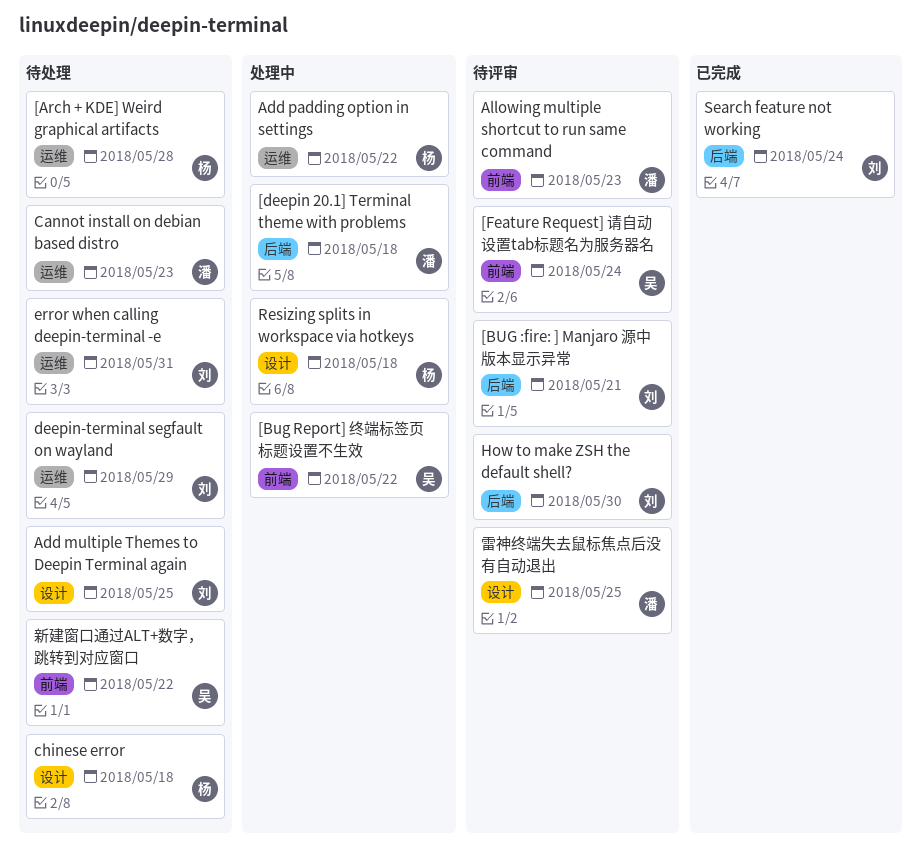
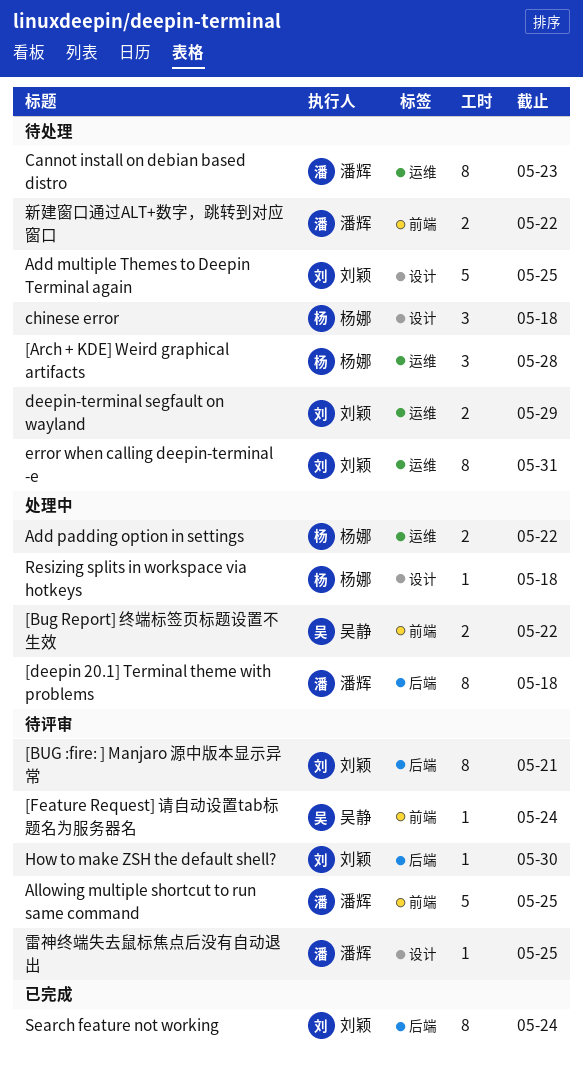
Allowing multiple shortcut to run same command, due: May 23 -> May 25
新建窗口通过ALT+数字，跳转到对应窗口, owner: 吴静 -> 潘辉

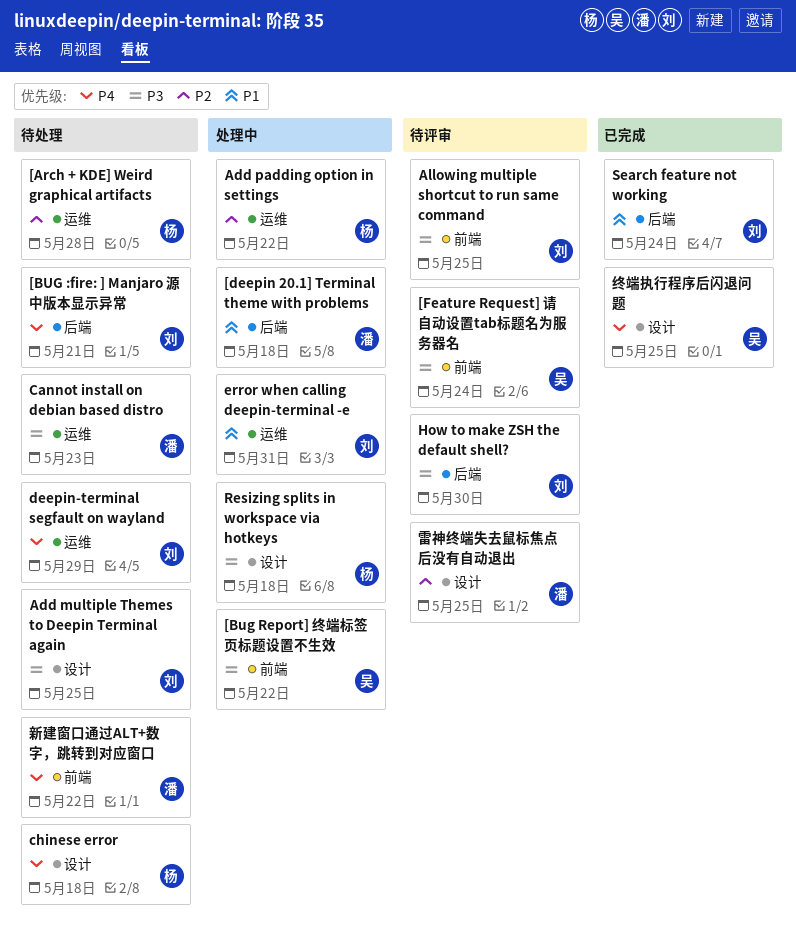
[BUG :fire: ] Manjaro 源中版本显示异常, status: 待评审 -> 待处理
Allowing multiple shortcut to run same command, owner: 潘辉 -> 刘颖
error when calling deepin-terminal -e, status: 待处理 -> 处理中
终端执行程序后闪退问题: none -> present

